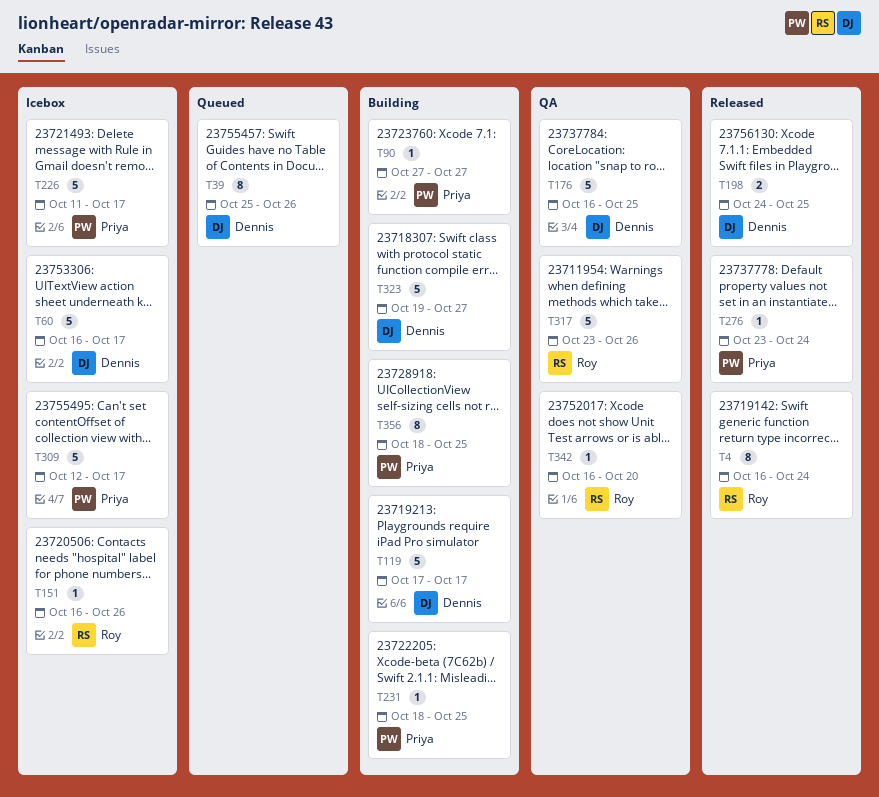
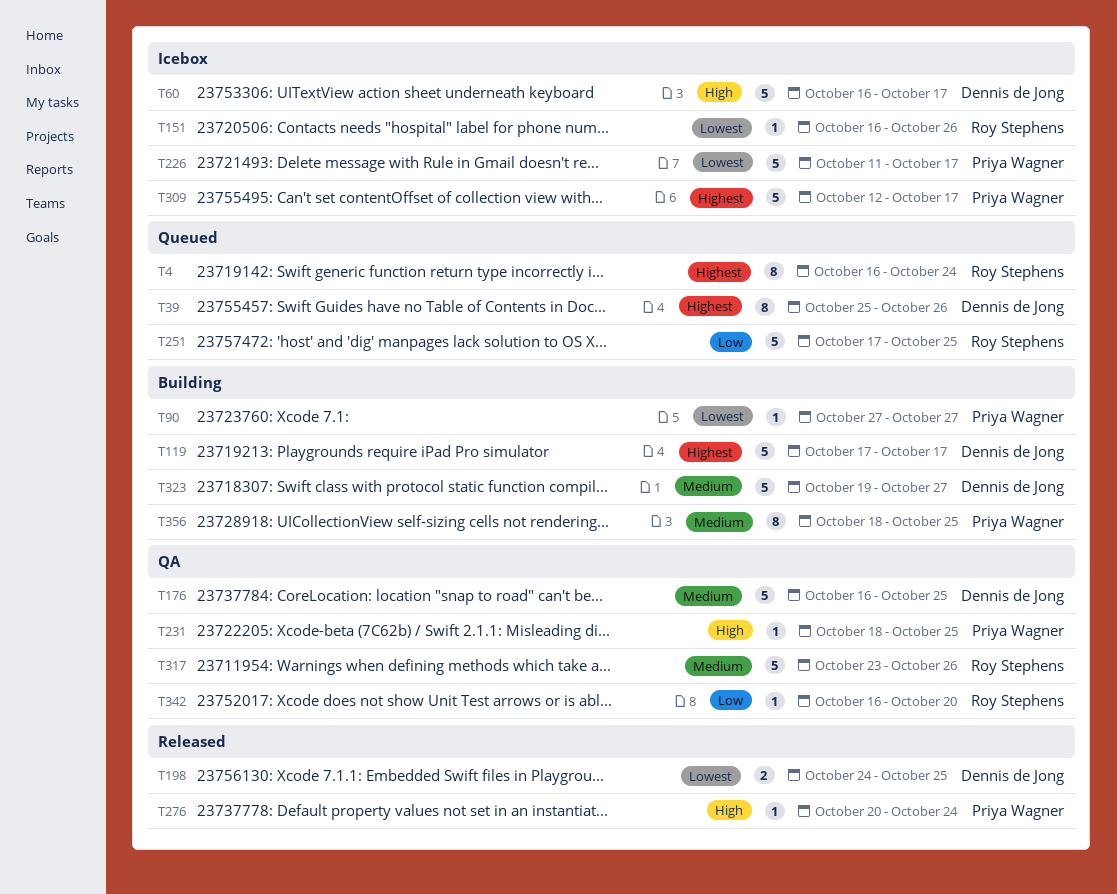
T4, status: Released -> Queued
T231, status: Building -> QA
T251: none -> present
T276, start: Oct 23 -> Oct 20

